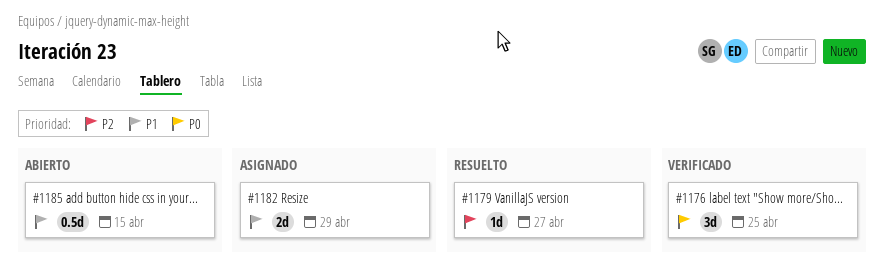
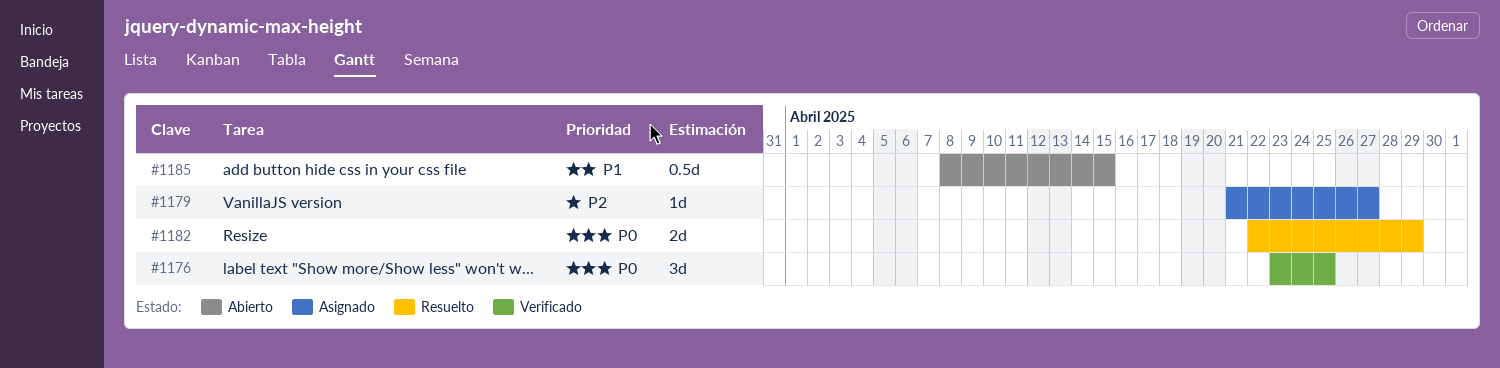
#1179, status: Resuelto -> Asignado
#1182, status: Asignado -> Resuelto
#1182, priority: P1 -> P0

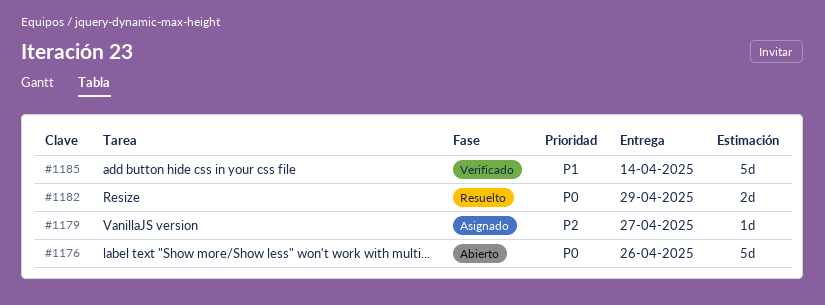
#1176, status: Verificado -> Abierto
#1176, estimate: 3d -> 5d
#1176, due: Apr 25 -> Apr 26
#1185, status: Abierto -> Verificado
#1185, estimate: 0.5d -> 5d
#1185, due: Apr 15 -> Apr 14

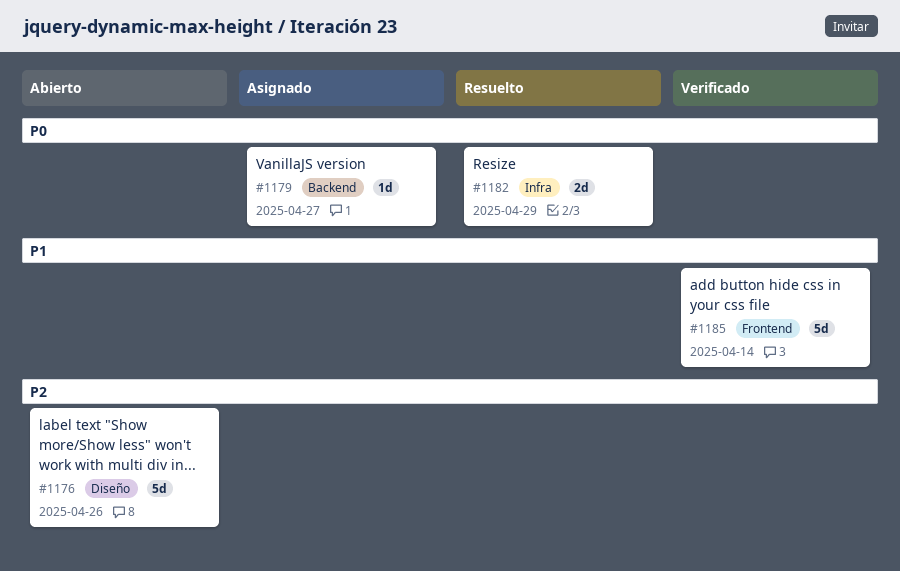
#1176, priority: P0 -> P2
#1179, priority: P2 -> P0

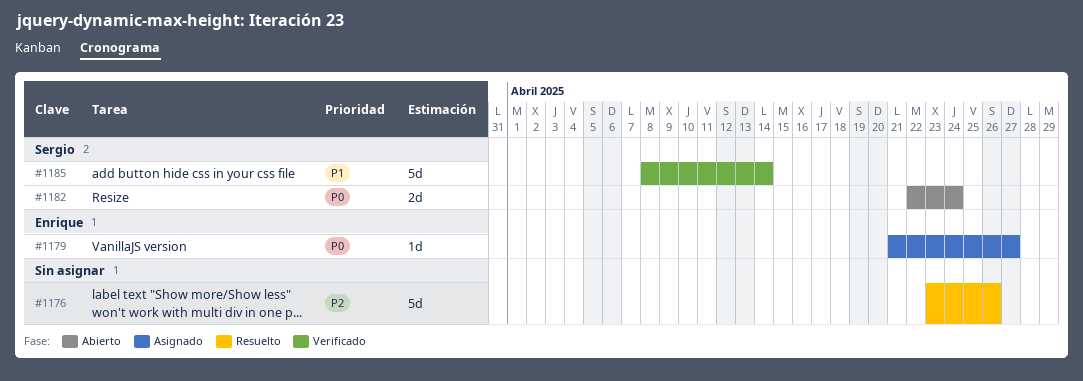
#1176, status: Abierto -> Resuelto
#1182, status: Resuelto -> Abierto
#1182, due: Apr 29 -> Apr 24

